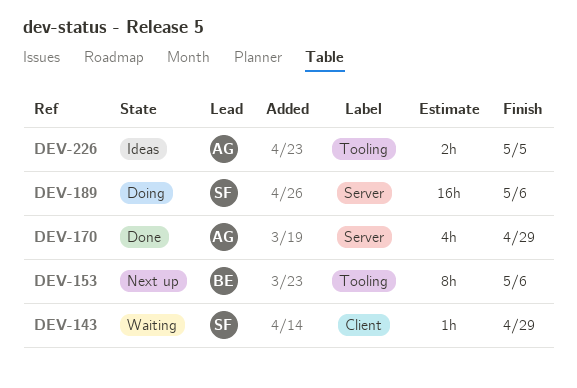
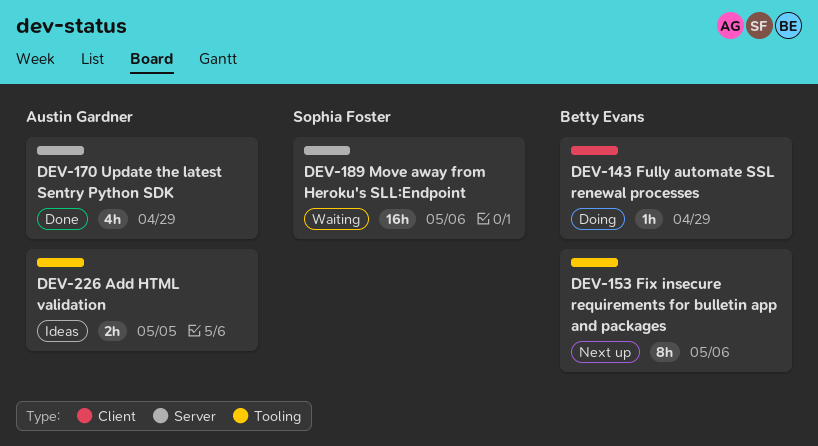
DEV-143, status: Waiting -> Doing
DEV-143, owner: Sophia Foster -> Betty Evans
DEV-189, status: Doing -> Waiting

